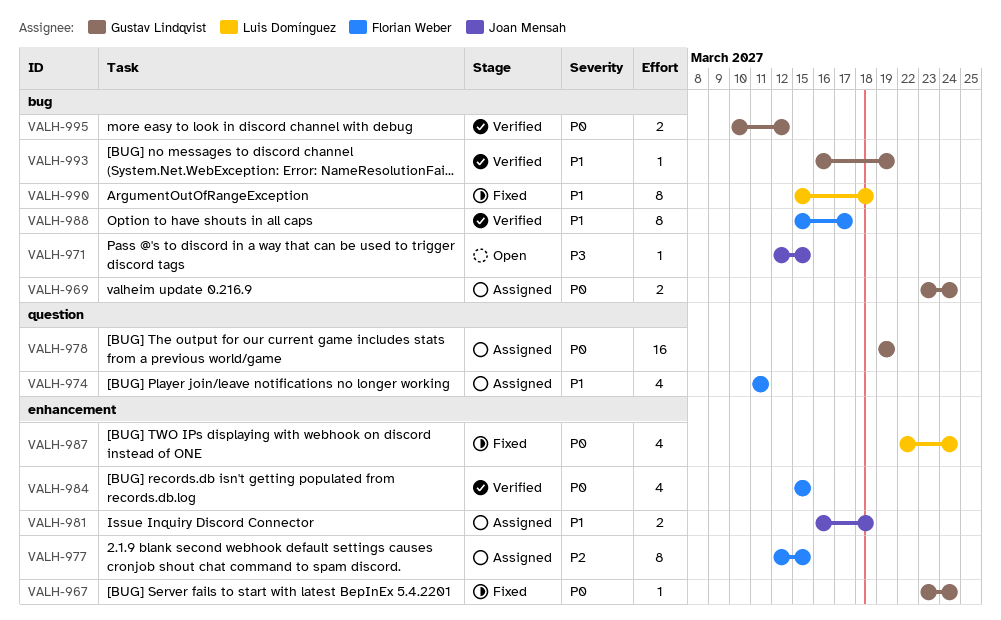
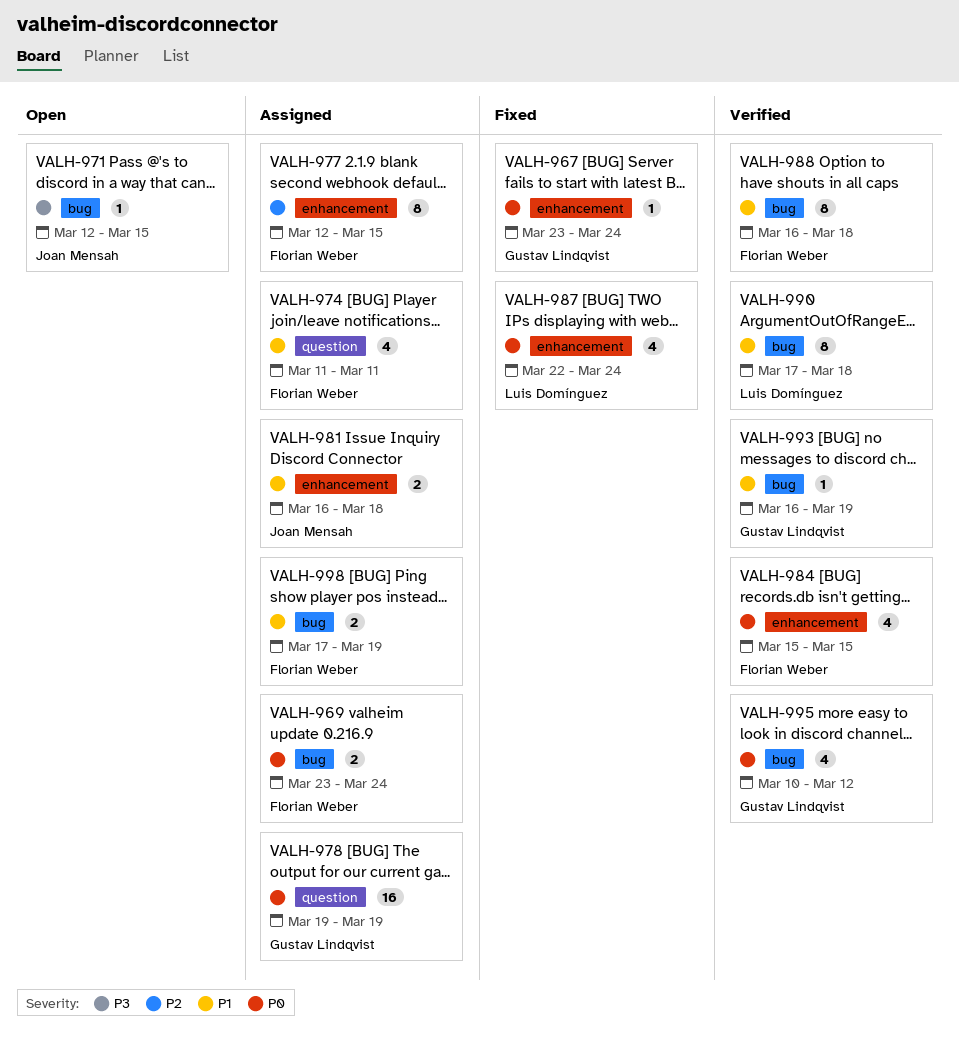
VALH-969, owner: Gustav Lindqvist -> Florian Weber
VALH-988, start: Mar 15 -> Mar 16
VALH-988, due: Mar 17 -> Mar 18
VALH-990, status: Fixed -> Verified
VALH-990, start: Mar 15 -> Mar 17
VALH-995, estimate: 2 -> 4
VALH-998: none -> present

